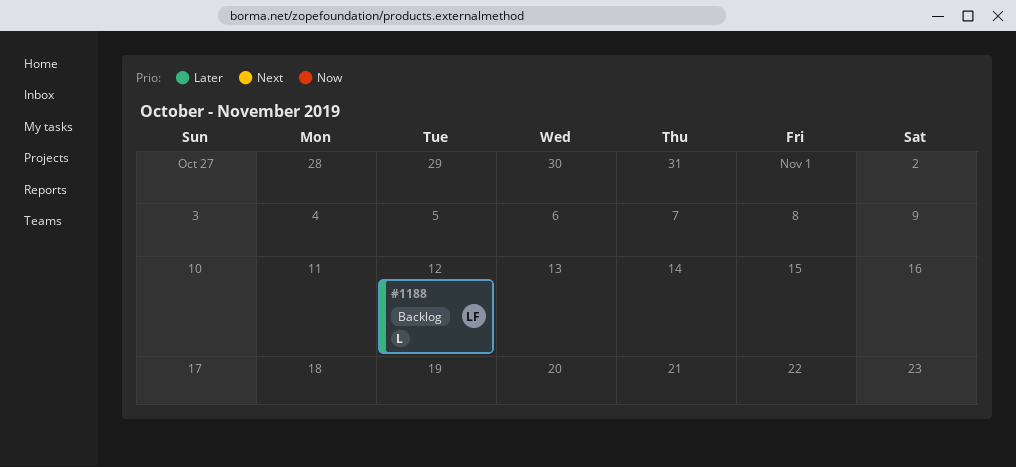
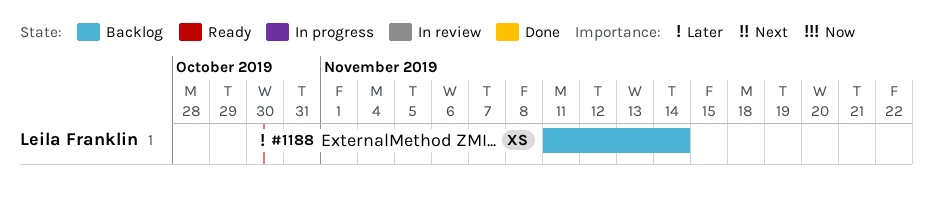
#1188, estimate: L -> XS
#1188, due: Nov 12 -> Nov 14

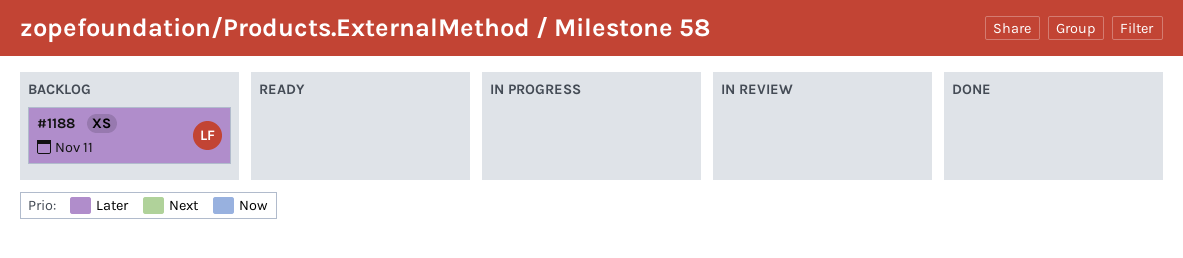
#1188, due: Nov 14 -> Nov 11

